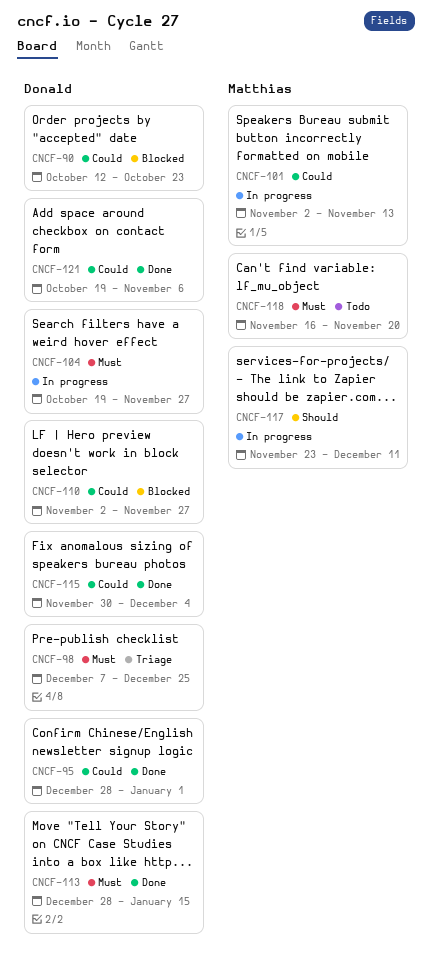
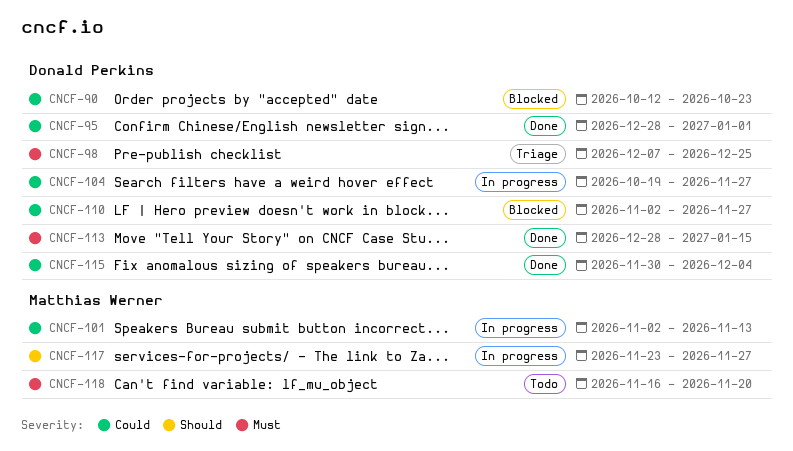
CNCF-104, priority: Must -> Could
CNCF-117, due: Dec 11 -> Nov 27
CNCF-121: present -> none

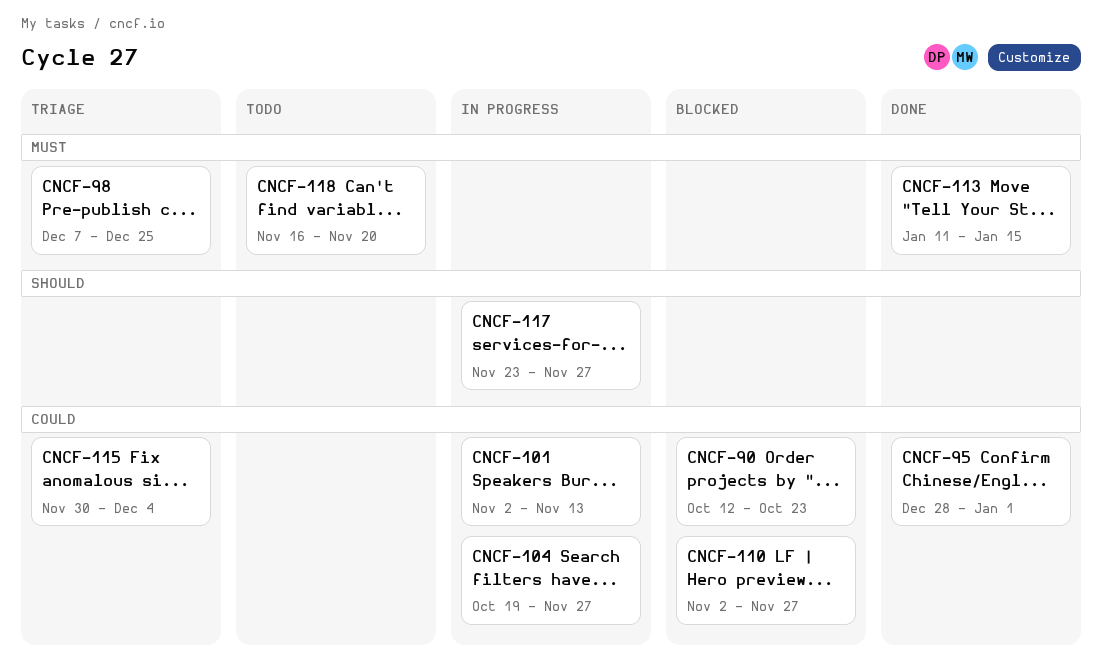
CNCF-113, start: Dec 28 -> Jan 11
CNCF-115, status: Done -> Triage

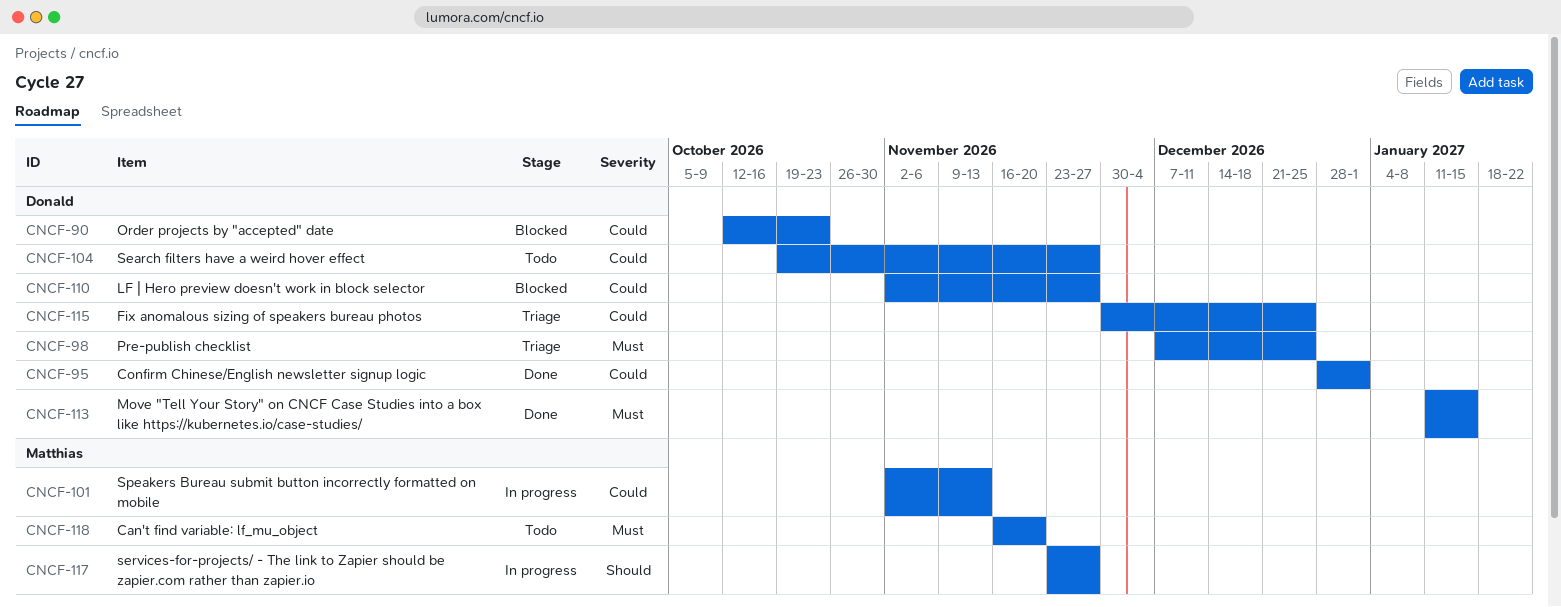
CNCF-104, status: In progress -> Todo
CNCF-115, due: Dec 4 -> Dec 25

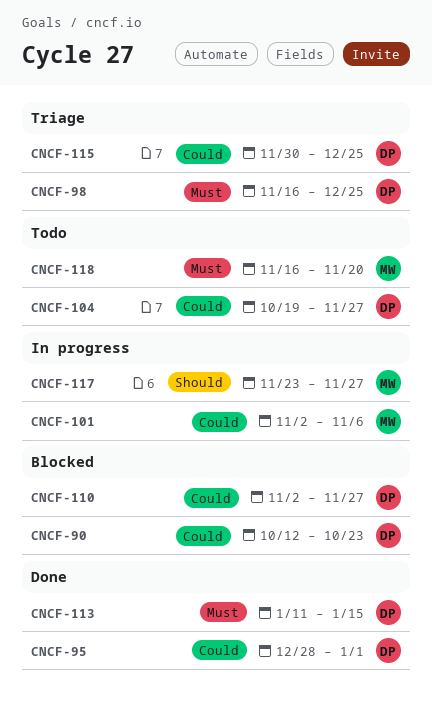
CNCF-98, start: Dec 7 -> Nov 16
CNCF-101, due: Nov 13 -> Nov 6

